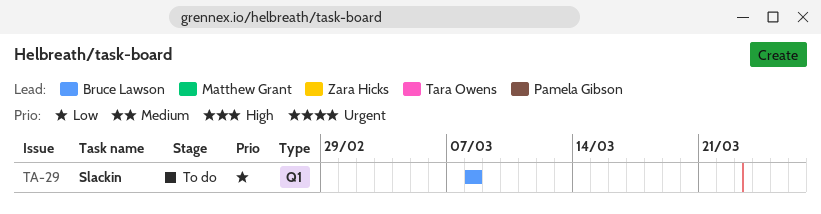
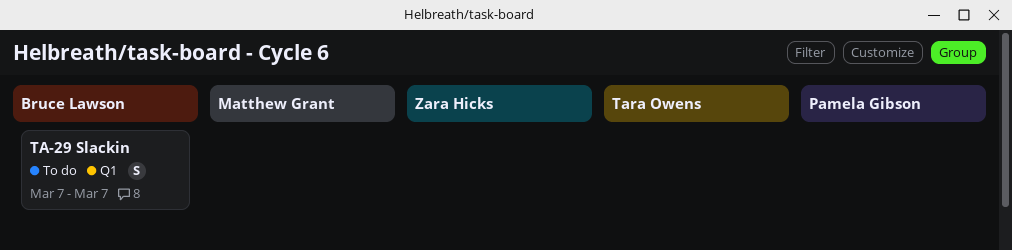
TA-29, start: Mar 8 -> Mar 7
TA-29, due: Mar 8 -> Mar 7

